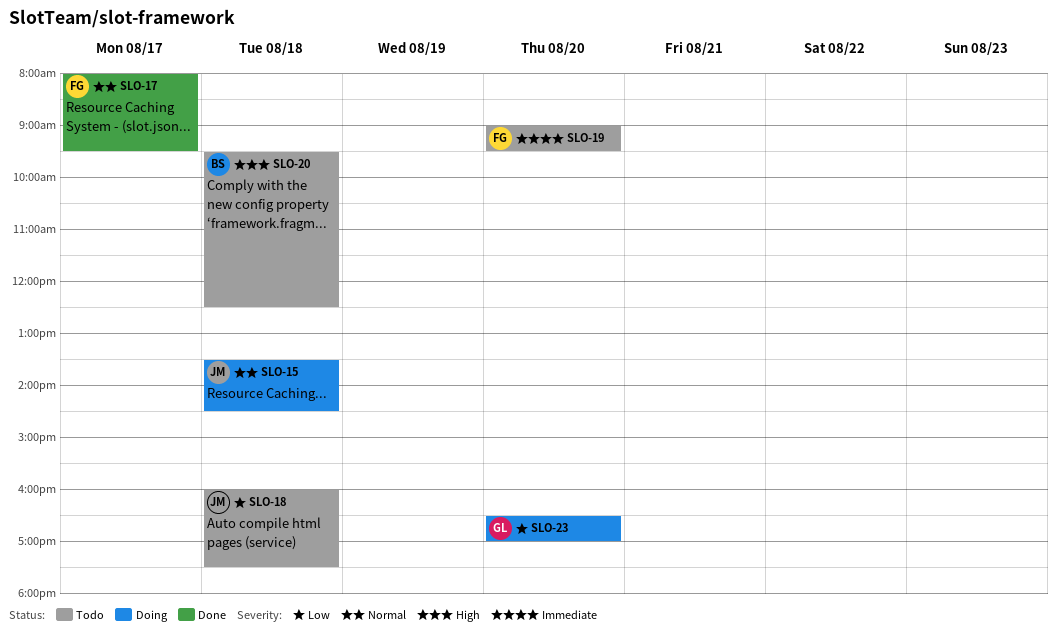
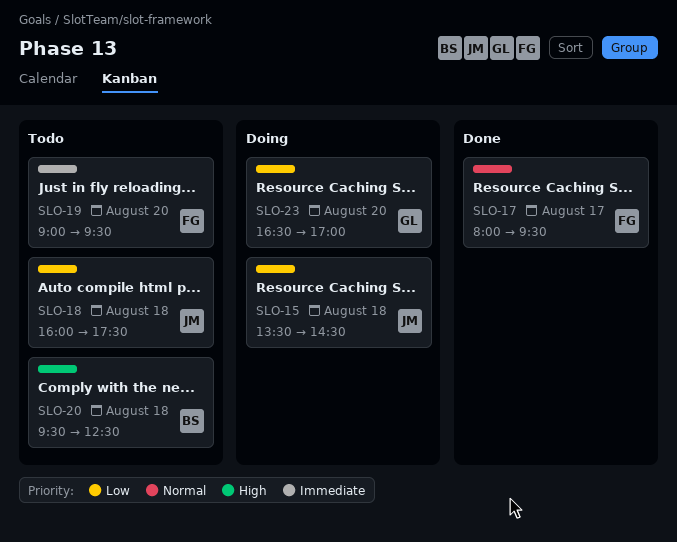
SLO-15, priority: Normal -> Low

